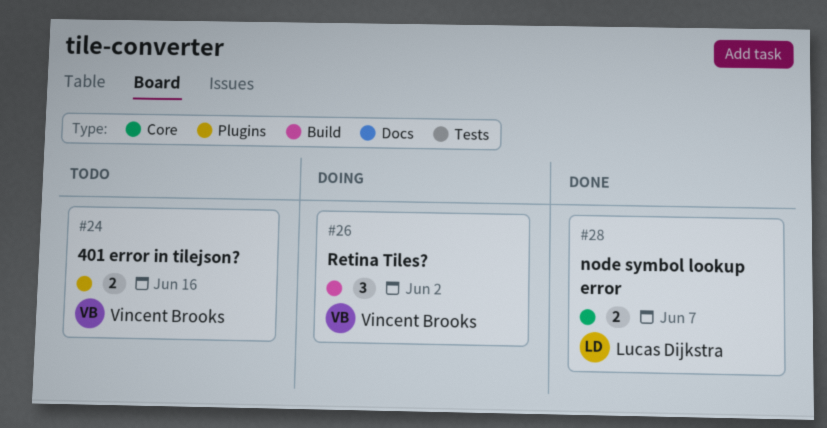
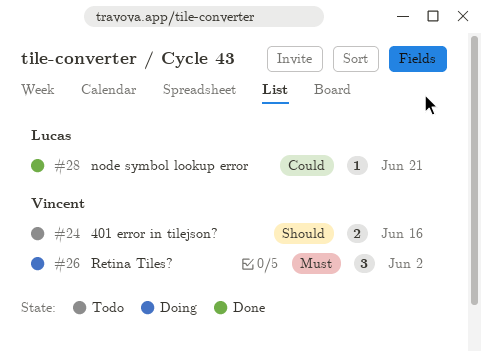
#28, estimate: 2 -> 1
#28, due: Jun 7 -> Jun 21

